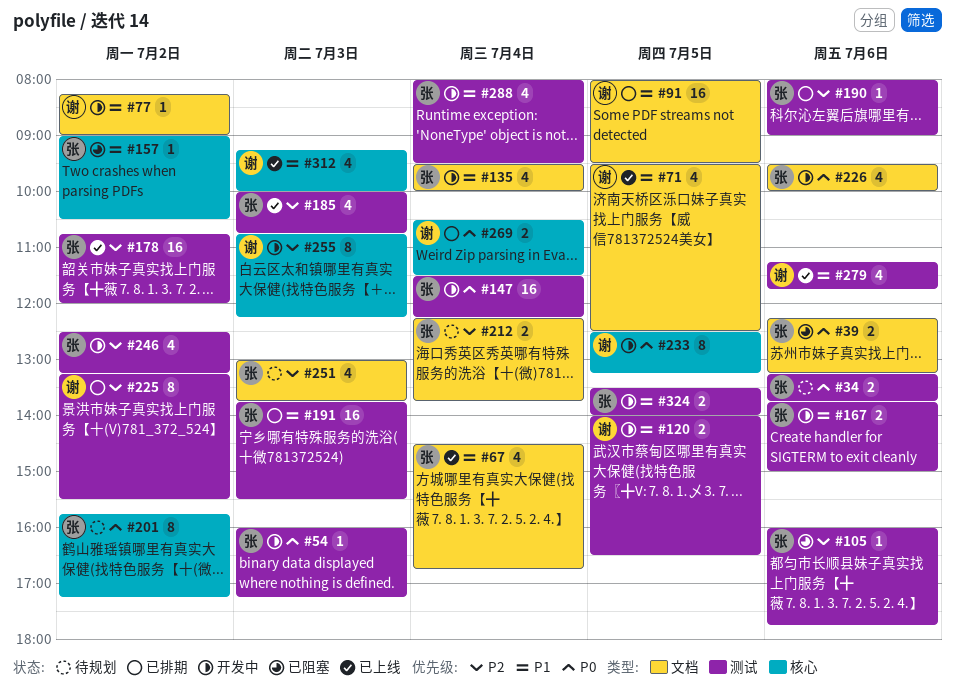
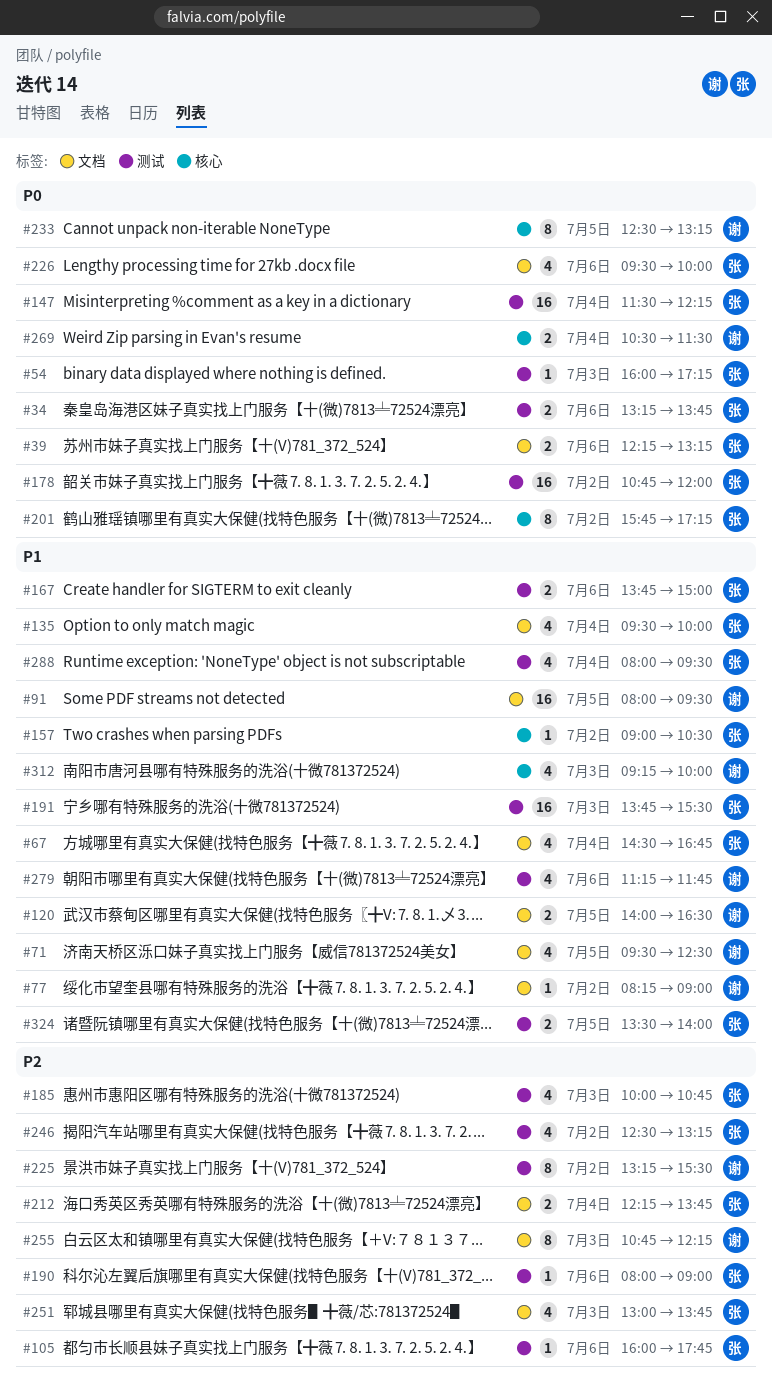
#120, label: 测试 -> 文档
#178, priority: P2 -> P0
#255, label: 核心 -> 文档

